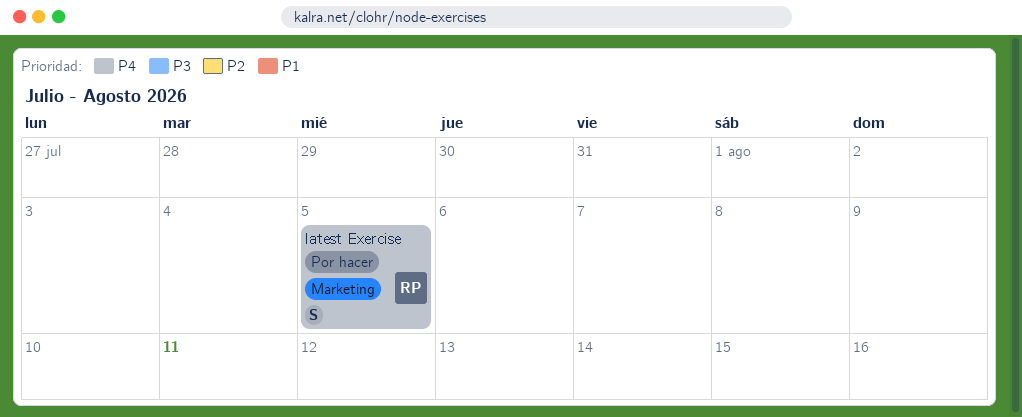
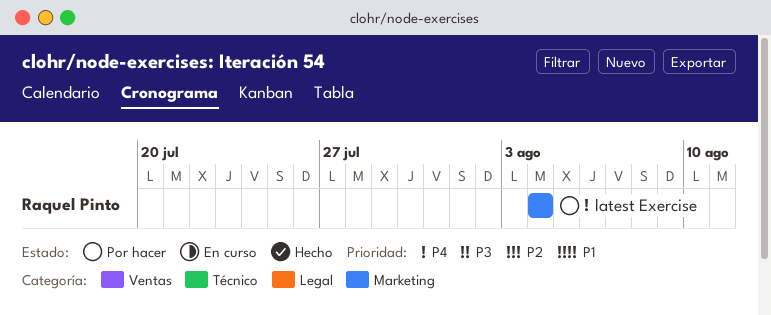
latest Exercise, due: Aug 5 -> Aug 4

